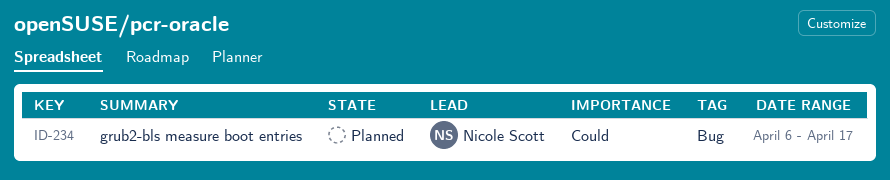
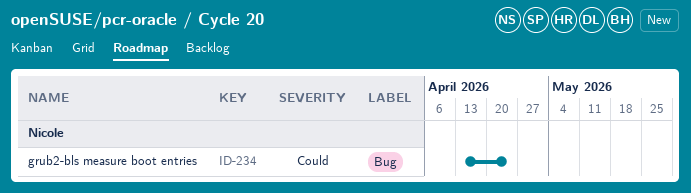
ID-234, start: Apr 6 -> Apr 13
ID-234, due: Apr 17 -> Apr 24

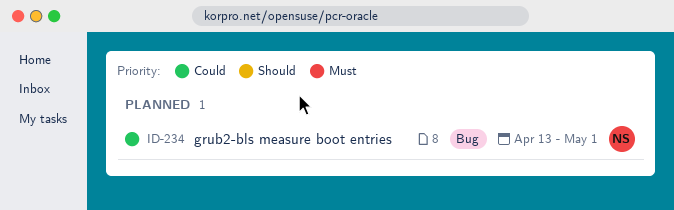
ID-234, due: Apr 24 -> May 1

